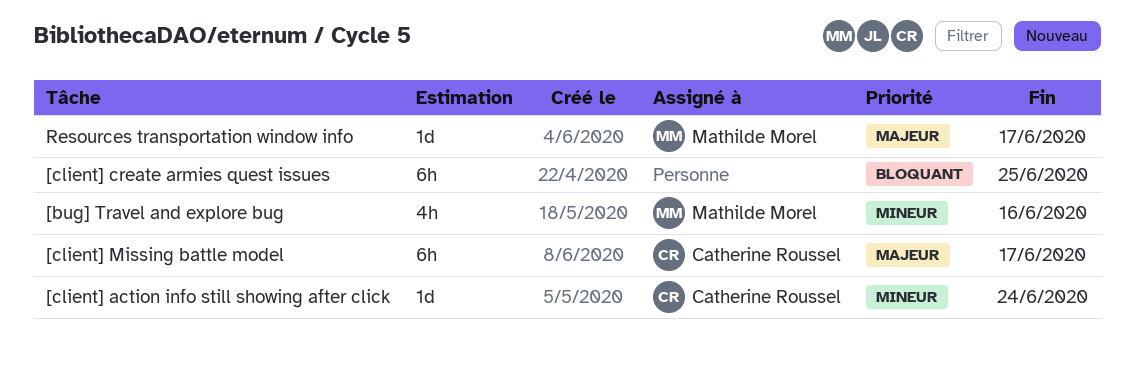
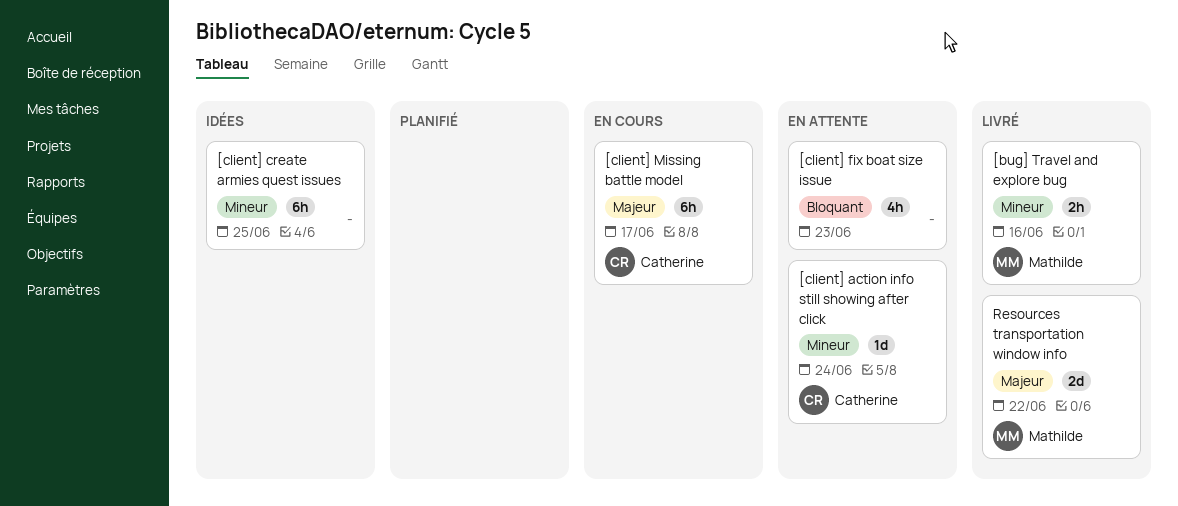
[bug] Travel and explore bug, estimate: 4h -> 2h
[client] create armies quest issues, priority: Bloquant -> Mineur
[client] fix boat size issue: none -> present
Resources transportation window info, estimate: 1d -> 2d
Resources transportation window info, due: Jun 17 -> Jun 22

